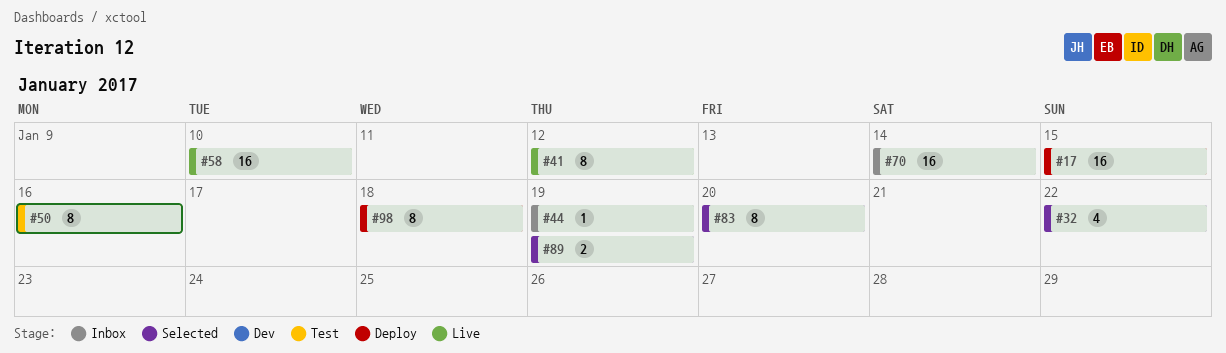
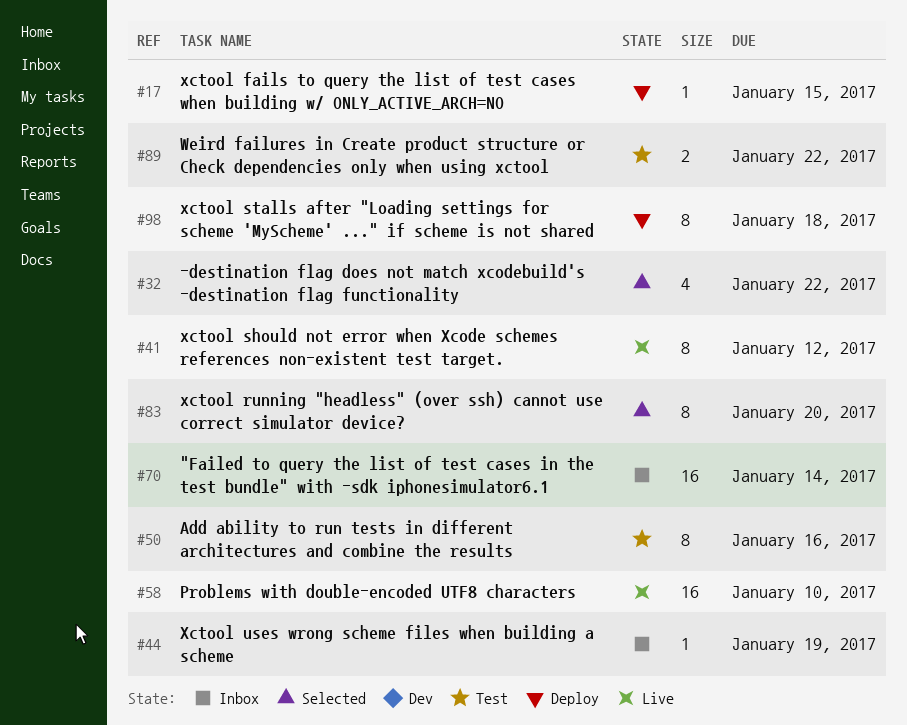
#17, estimate: 16 -> 1
#89, status: Selected -> Test
#89, due: Jan 19 -> Jan 22

